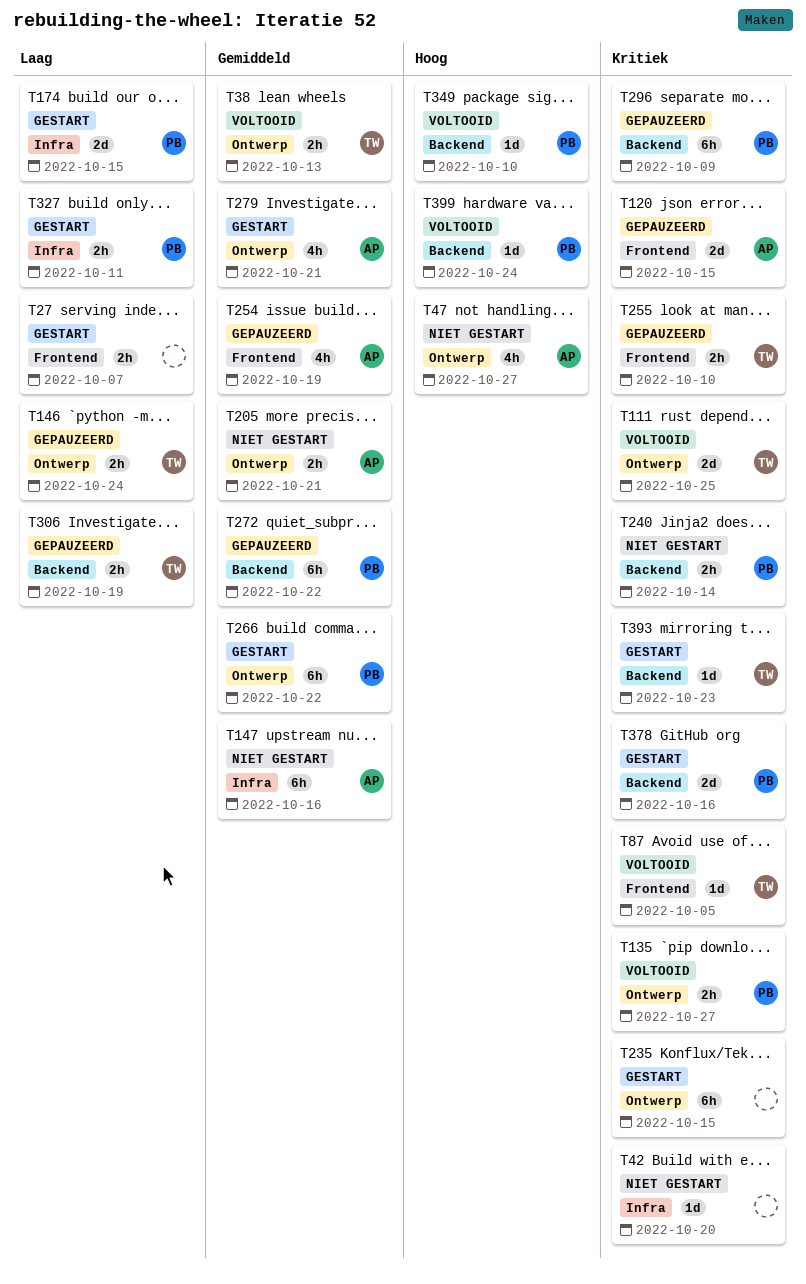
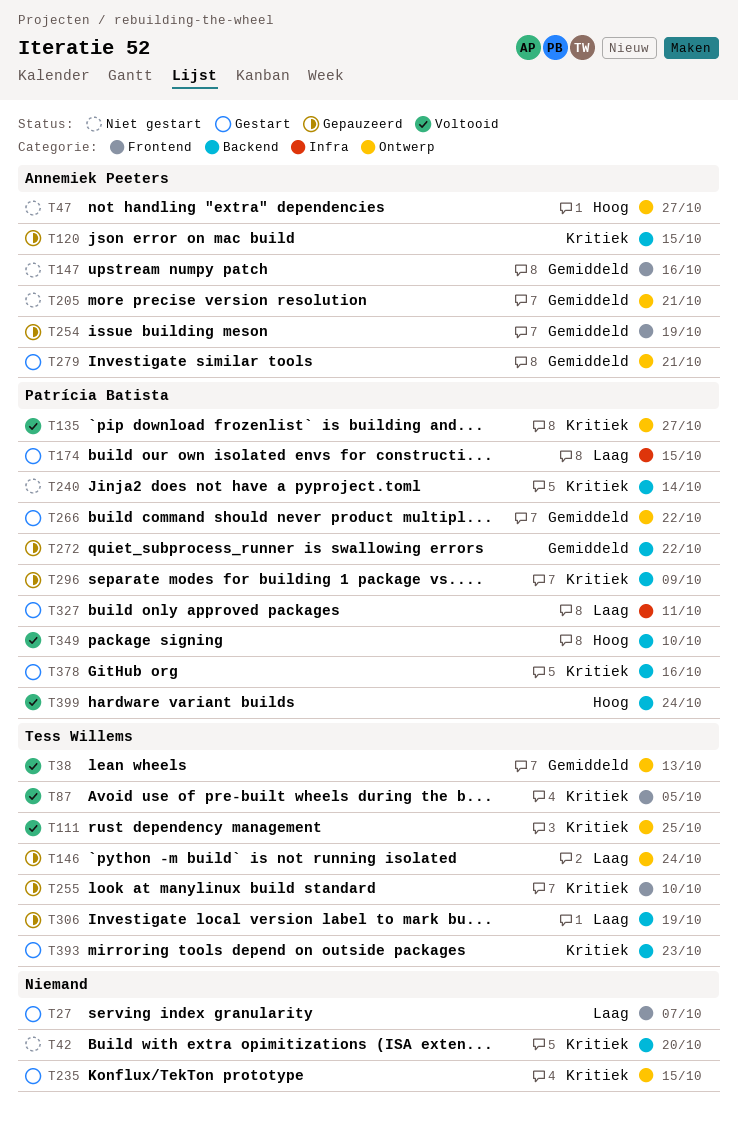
T42, label: Infra -> Backend
T120, label: Frontend -> Backend
T147, label: Infra -> Frontend

